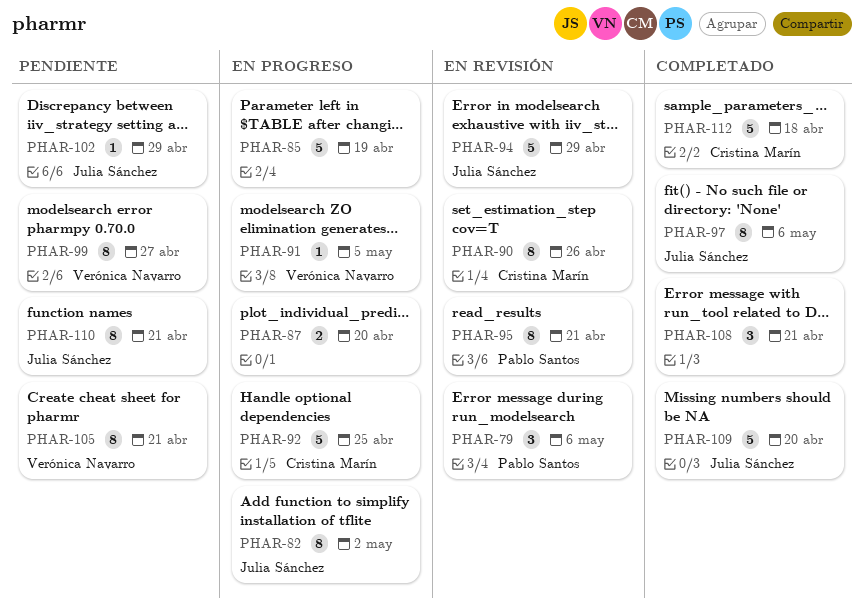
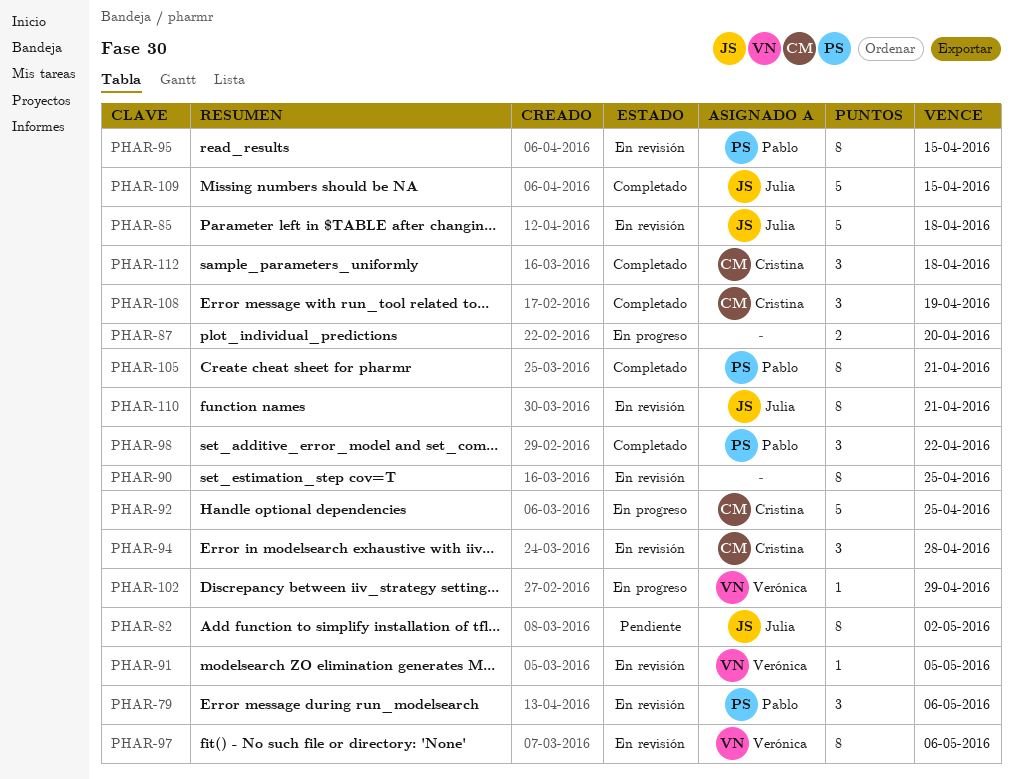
PHAR-82, status: En progreso -> Pendiente
PHAR-85, status: En progreso -> En revisión
PHAR-85, owner: none -> Julia Sánchez
PHAR-85, due: Apr 19 -> Apr 18
PHAR-90, owner: Cristina Marín -> none
PHAR-90, due: Apr 26 -> Apr 25
PHAR-91, status: En progreso -> En revisión
PHAR-94, owner: Julia Sánchez -> Cristina Marín
PHAR-94, estimate: 5 -> 3
PHAR-94, due: Apr 29 -> Apr 28
PHAR-95, due: Apr 21 -> Apr 15
PHAR-97, status: Completado -> En revisión
PHAR-97, owner: Julia Sánchez -> Verónica Navarro
PHAR-98: none -> present
PHAR-99: present -> none
PHAR-102, status: Pendiente -> En progreso
PHAR-102, owner: Julia Sánchez -> Verónica Navarro
PHAR-105, status: Pendiente -> Completado
PHAR-105, owner: Verónica Navarro -> Pablo Santos
PHAR-108, owner: none -> Cristina Marín
PHAR-108, due: Apr 21 -> Apr 19
PHAR-109, due: Apr 20 -> Apr 15
PHAR-110, status: Pendiente -> En revisión
PHAR-112, estimate: 5 -> 3

